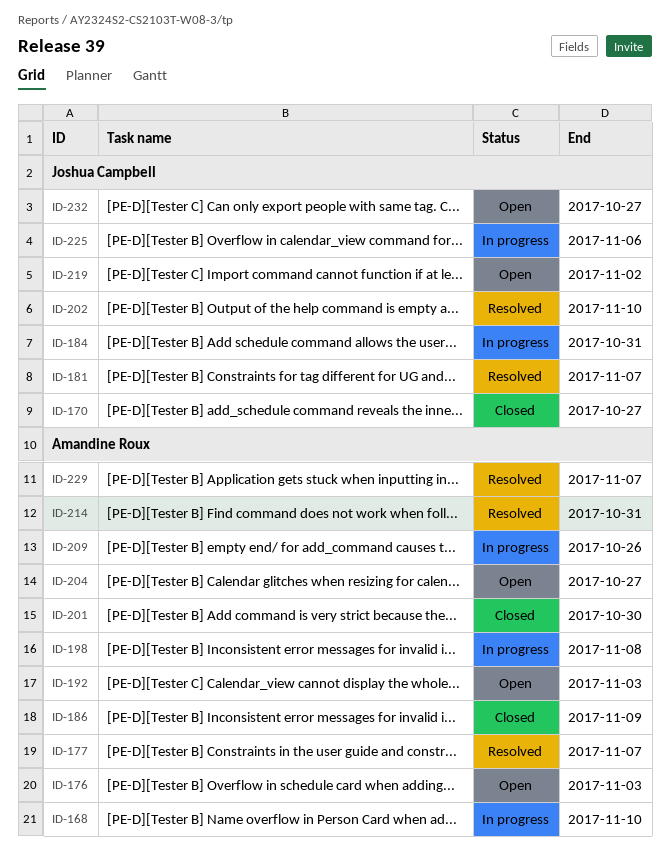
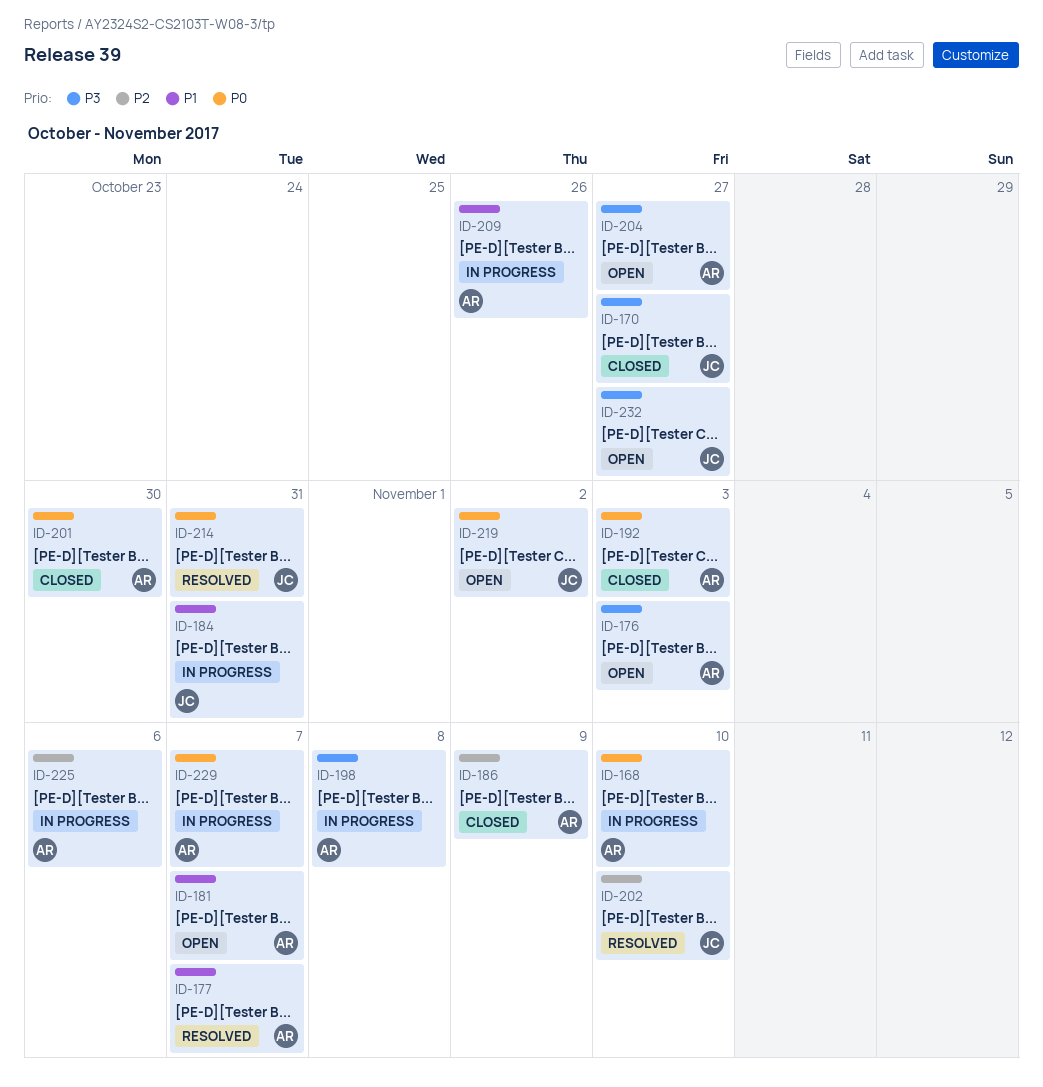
ID-181, status: Resolved -> Open
ID-181, owner: Joshua Campbell -> Amandine Roux
ID-192, status: Open -> Closed
ID-214, owner: Amandine Roux -> Joshua Campbell
ID-225, owner: Joshua Campbell -> Amandine Roux
ID-229, status: Resolved -> In progress

